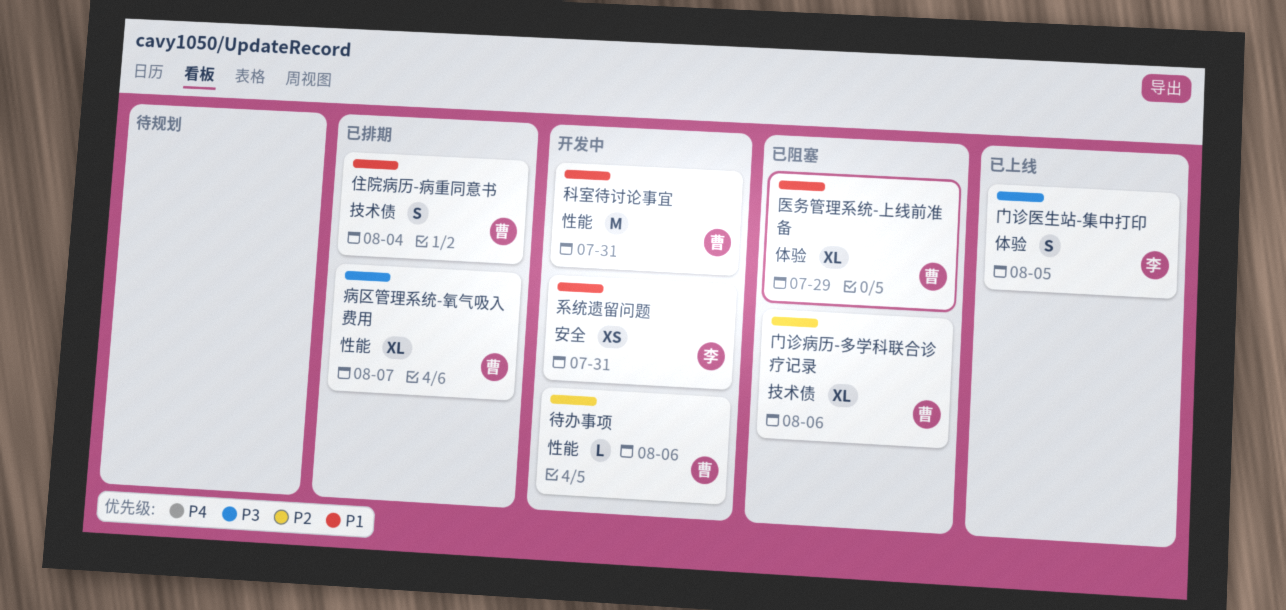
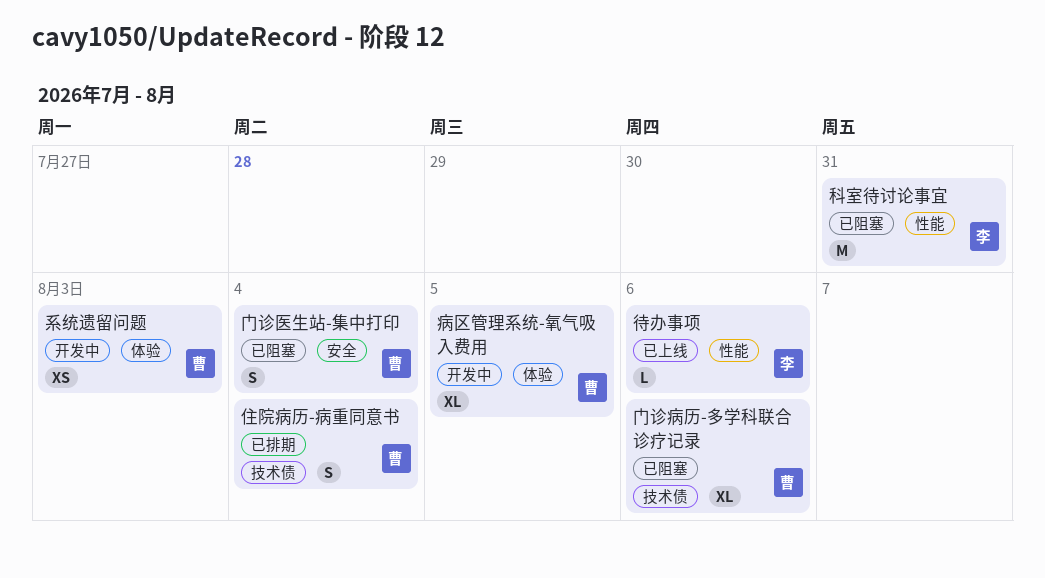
医务管理系统-上线前准备: present -> none
待办事项, status: 开发中 -> 已上线
待办事项, owner: 曹 -> 李
病区管理系统-氧气吸入费用, status: 已排期 -> 开发中
病区管理系统-氧气吸入费用, label: 性能 -> 体验
病区管理系统-氧气吸入费用, due: Aug 7 -> Aug 5
科室待讨论事宜, status: 开发中 -> 已阻塞
科室待讨论事宜, owner: 曹 -> 李
系统遗留问题, owner: 李 -> 曹
系统遗留问题, label: 安全 -> 体验
系统遗留问题, due: Jul 31 -> Aug 3
门诊医生站-集中打印, status: 已上线 -> 已阻塞
门诊医生站-集中打印, owner: 李 -> 曹
门诊医生站-集中打印, label: 体验 -> 安全
门诊医生站-集中打印, due: Aug 5 -> Aug 4

